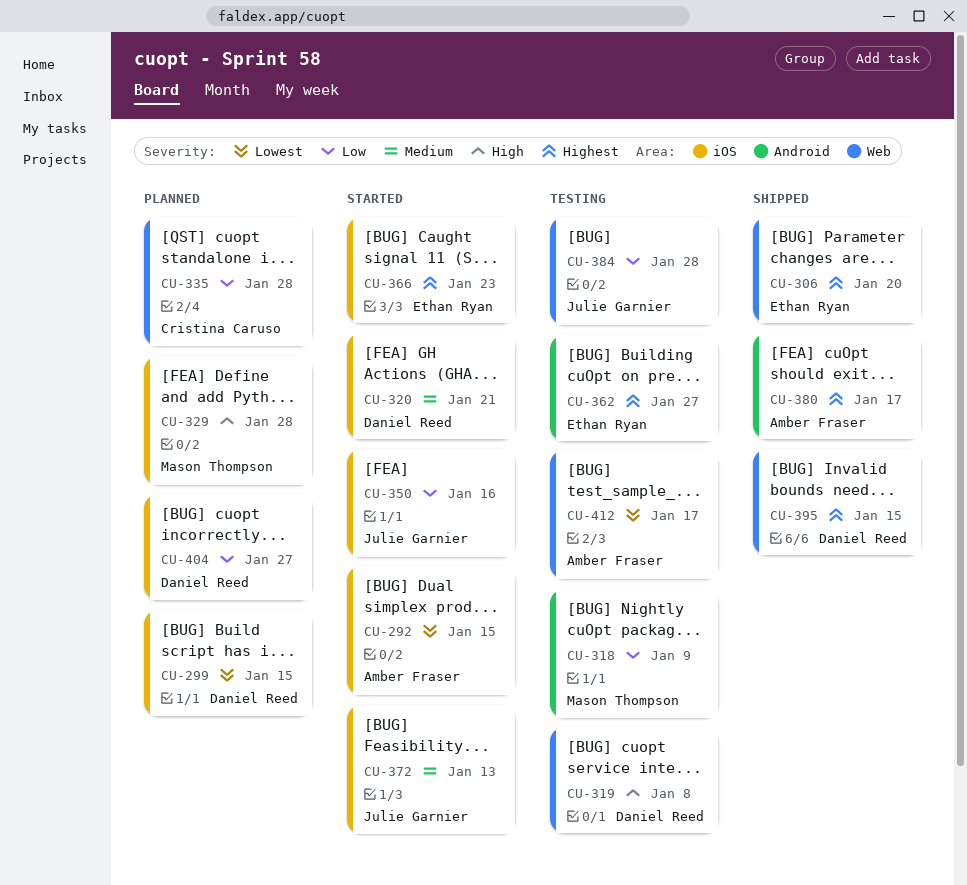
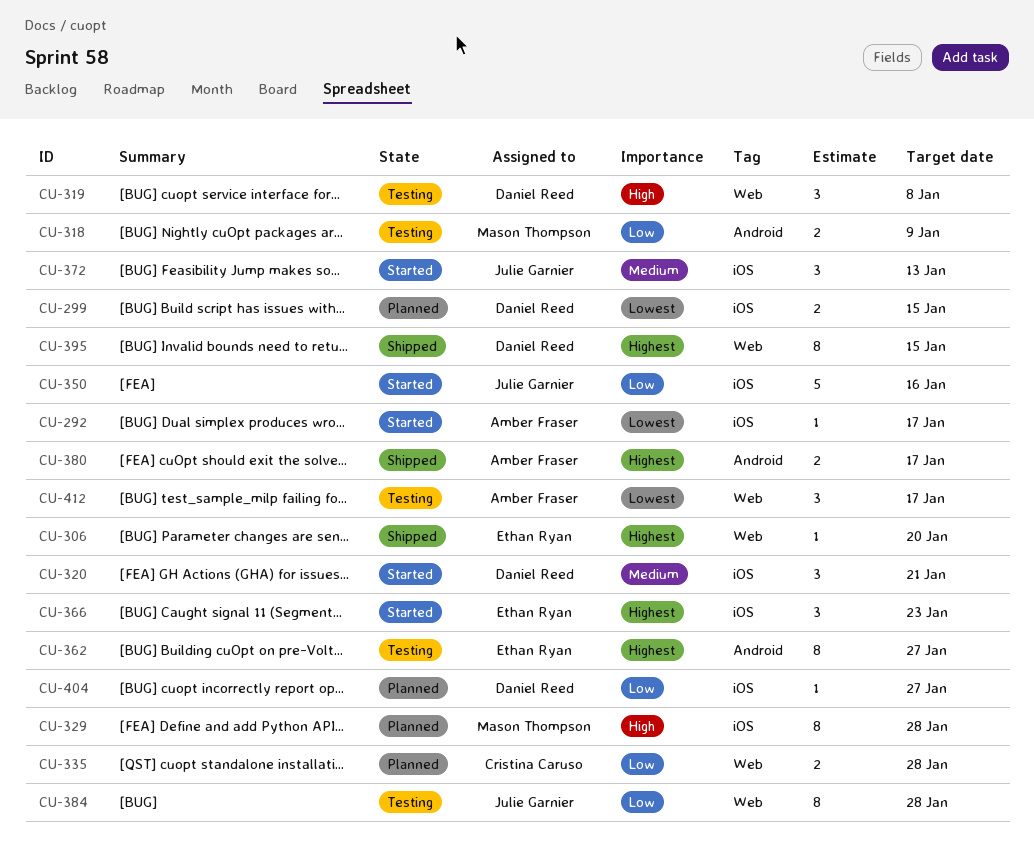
CU-292, due: Jan 15 -> Jan 17

